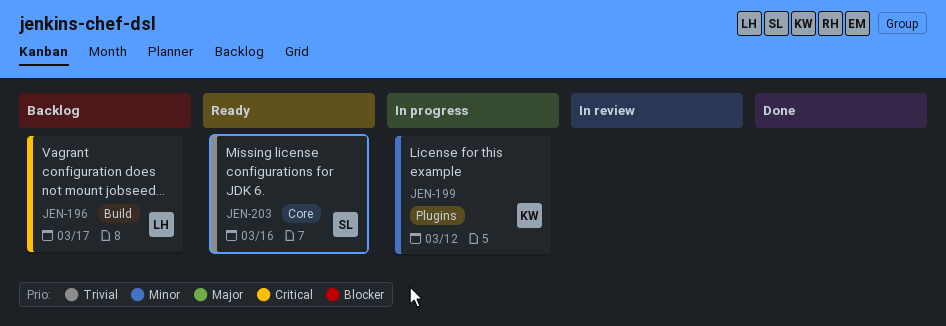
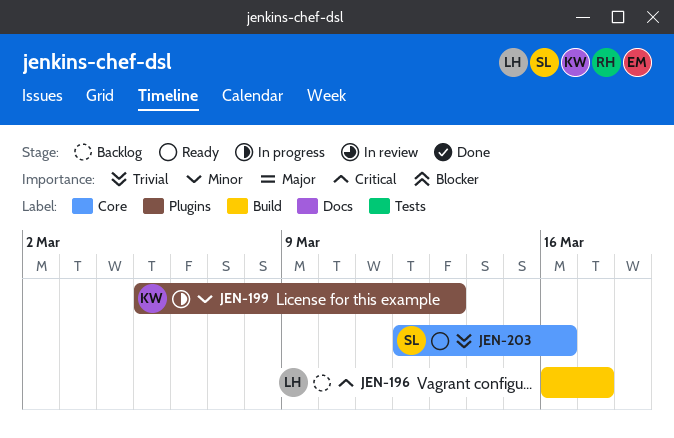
JEN-199, due: Mar 12 -> Mar 13

